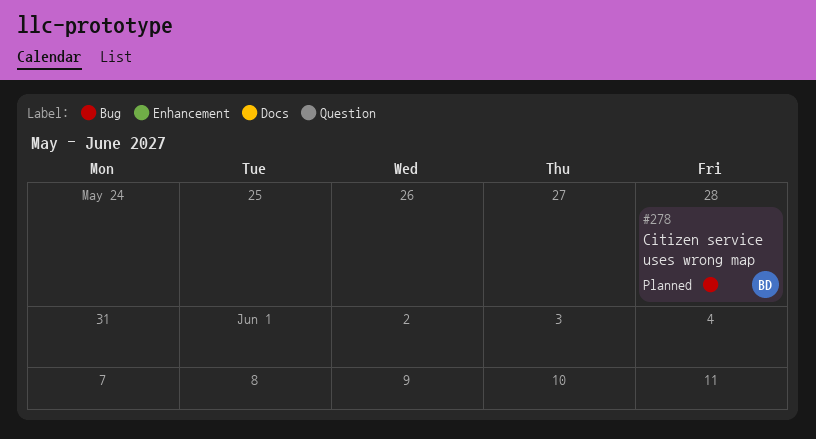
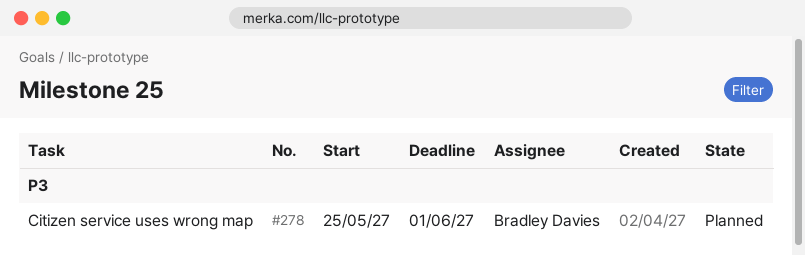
#278, due: May 28 -> Jun 1

